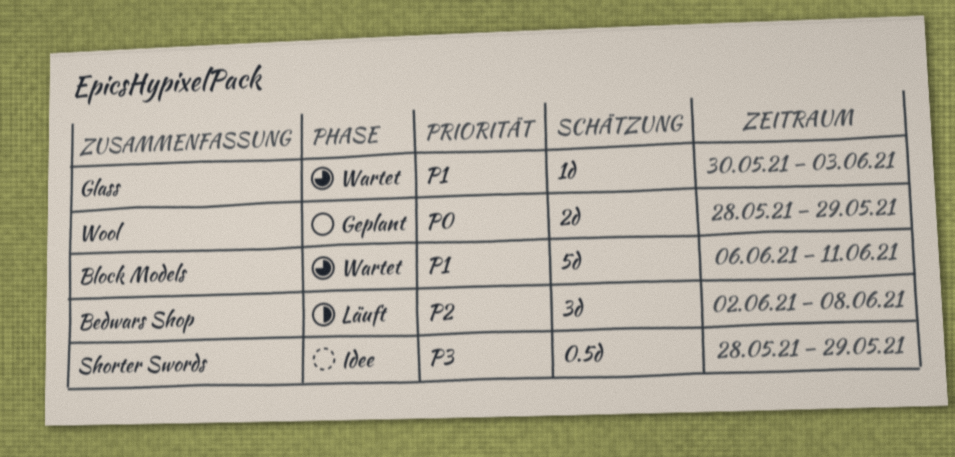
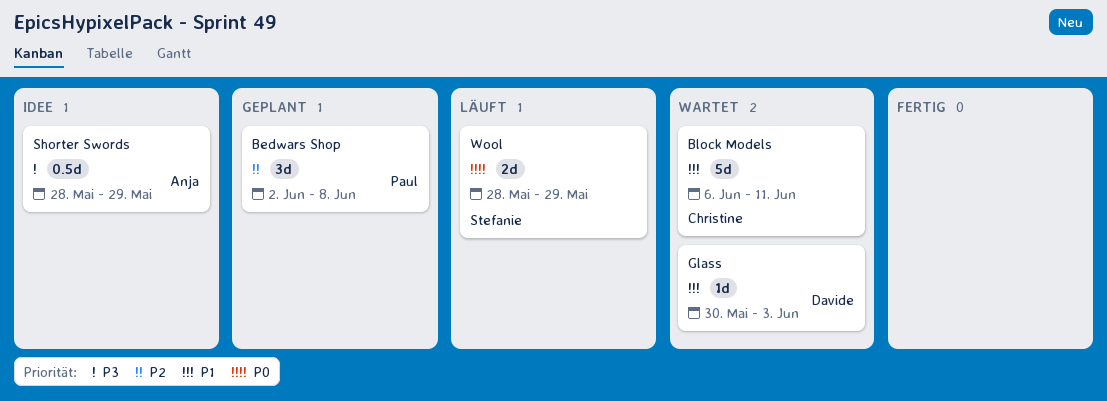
Bedwars Shop, status: Läuft -> Geplant
Wool, status: Geplant -> Läuft

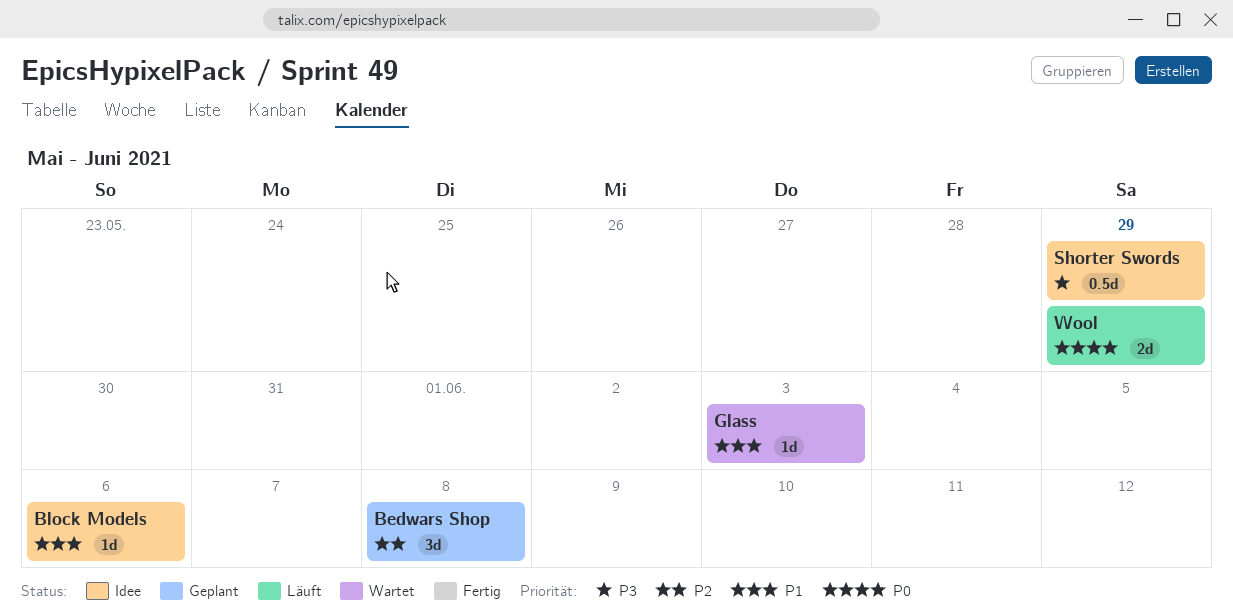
Block Models, status: Wartet -> Idee
Block Models, estimate: 5d -> 1d
Block Models, due: Jun 11 -> Jun 6

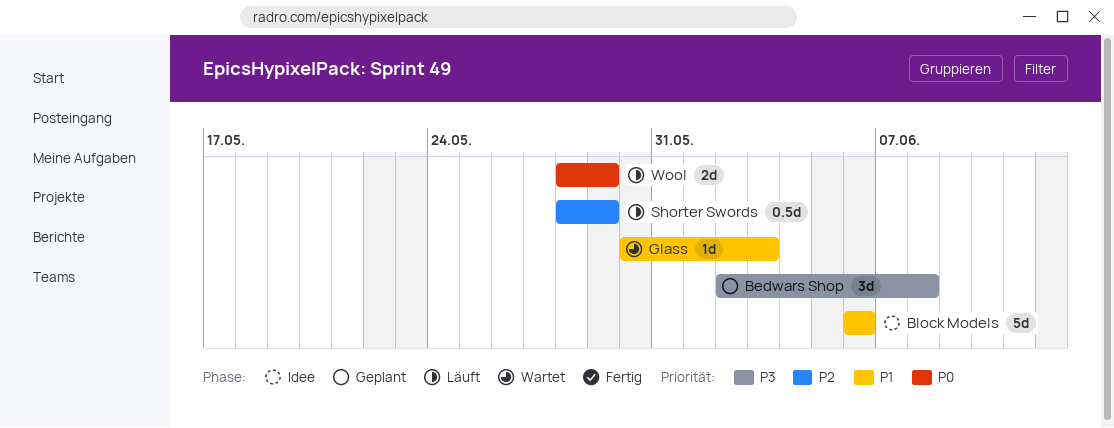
Bedwars Shop, priority: P2 -> P3
Block Models, estimate: 1d -> 5d
Shorter Swords, status: Idee -> Läuft
Shorter Swords, priority: P3 -> P2

